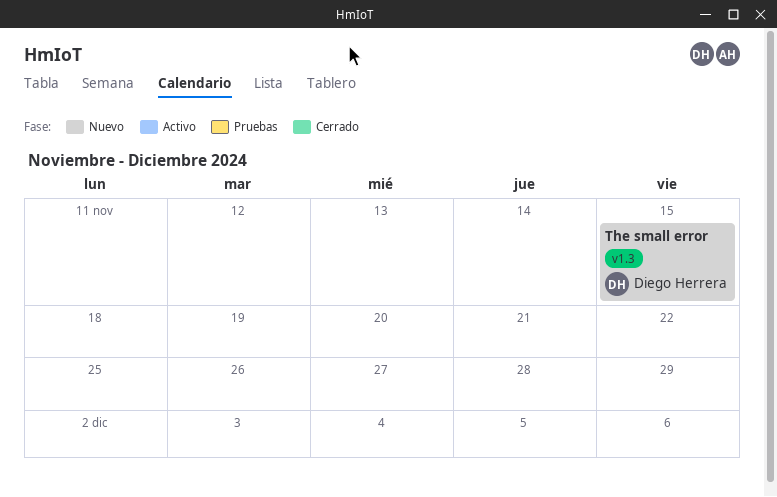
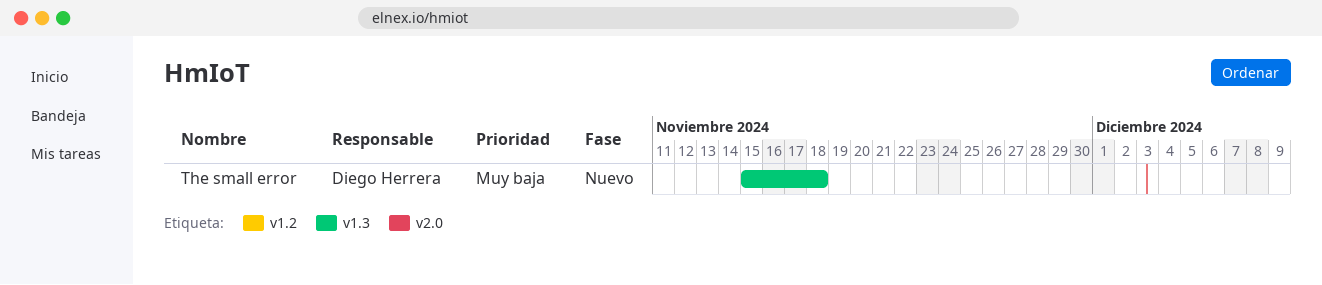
The small error, due: Nov 15 -> Nov 18

